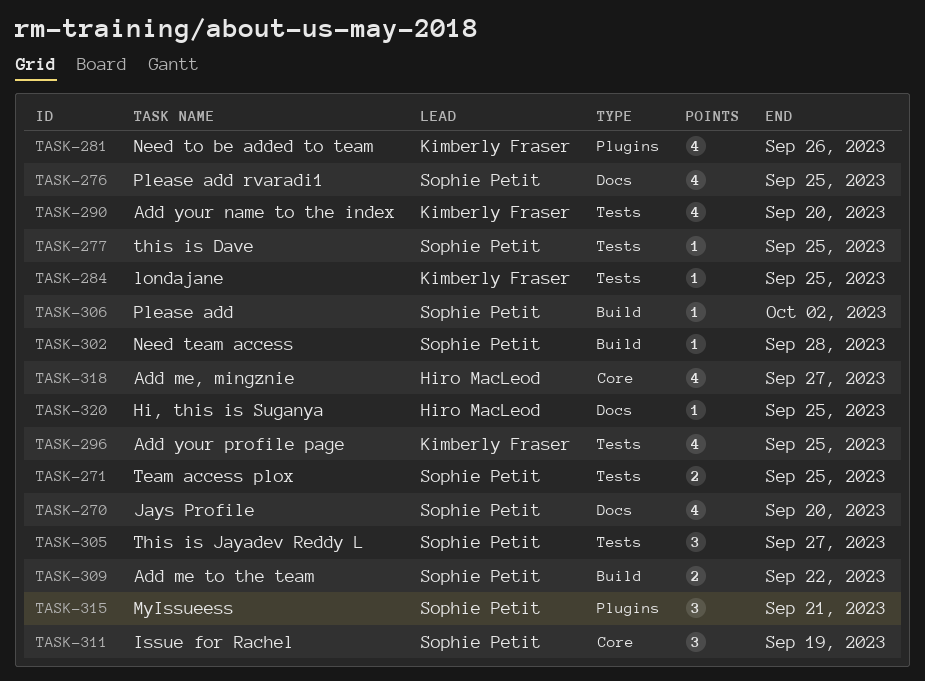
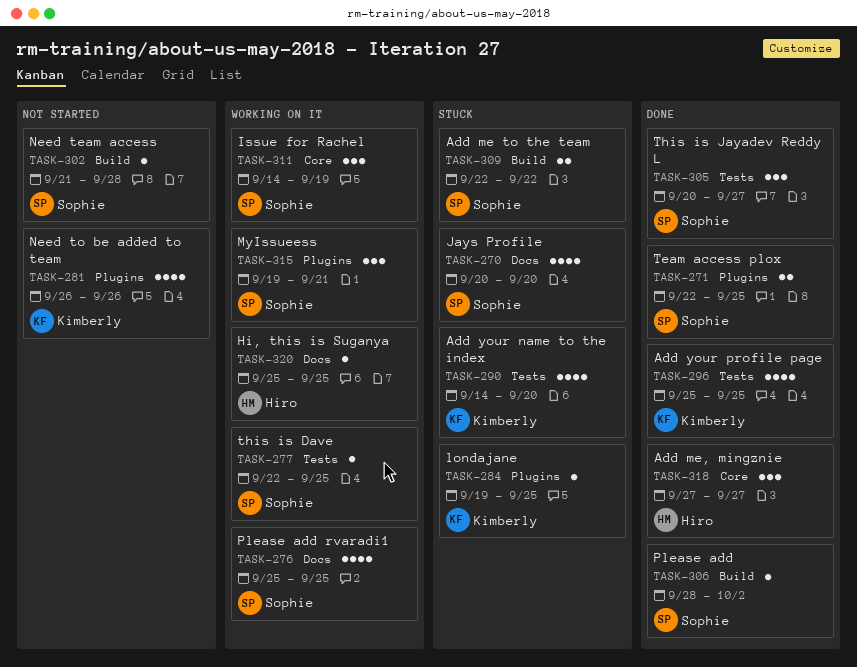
TASK-271, label: Tests -> Plugins
TASK-284, label: Tests -> Plugins
TASK-318, estimate: 4 -> 3

